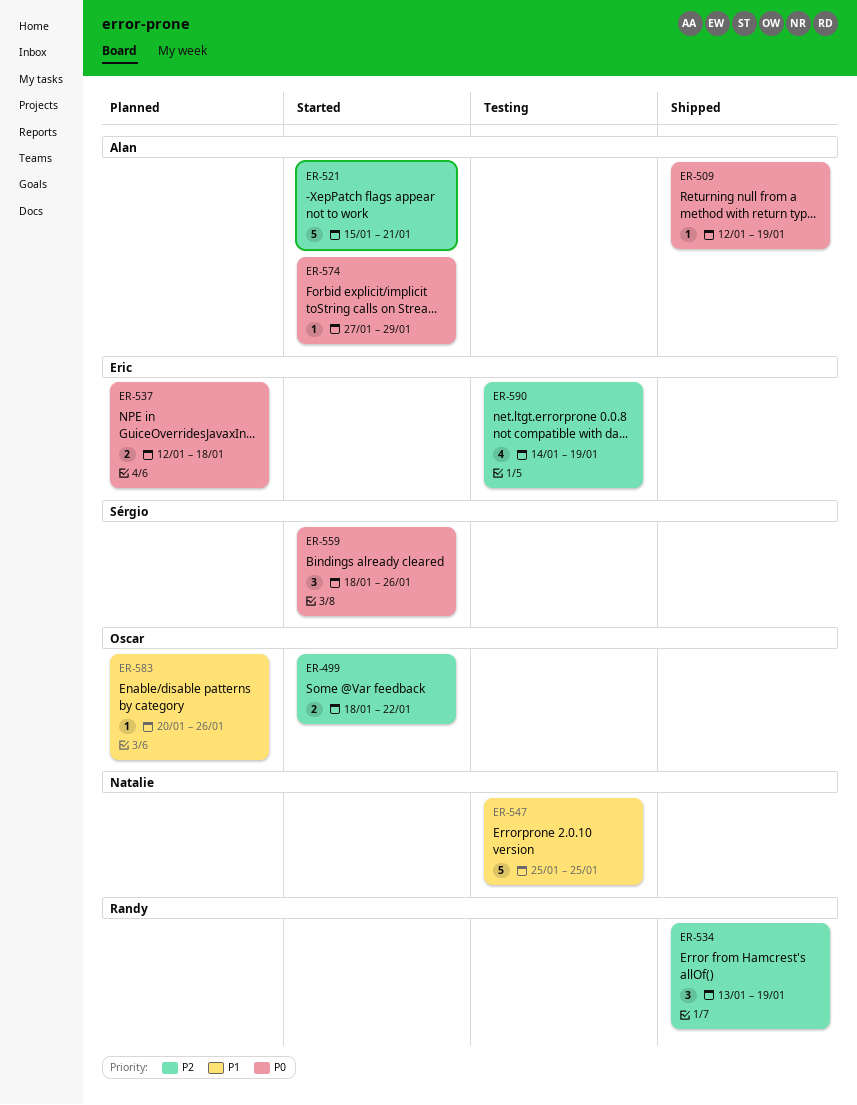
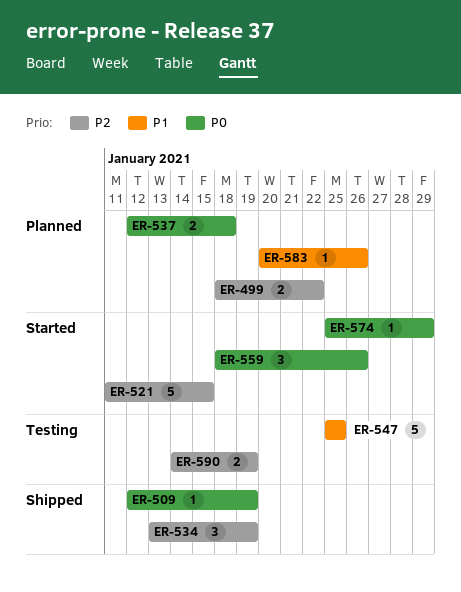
ER-499, status: Started -> Planned
ER-521, start: Jan 15 -> Jan 11
ER-521, due: Jan 21 -> Jan 15
ER-574, start: Jan 27 -> Jan 25
ER-590, estimate: 4 -> 2

